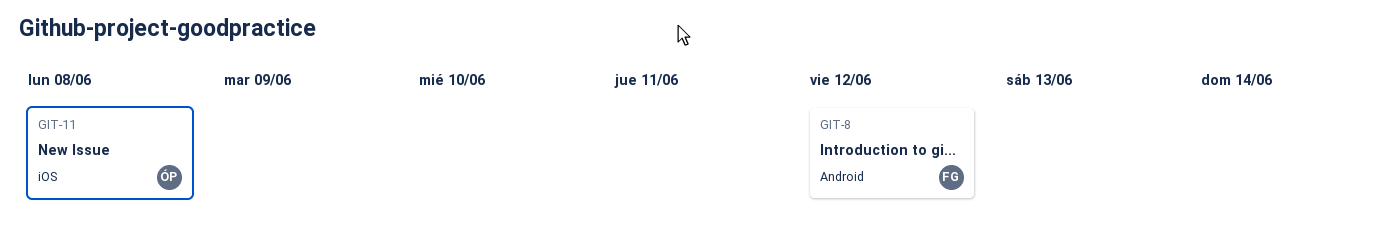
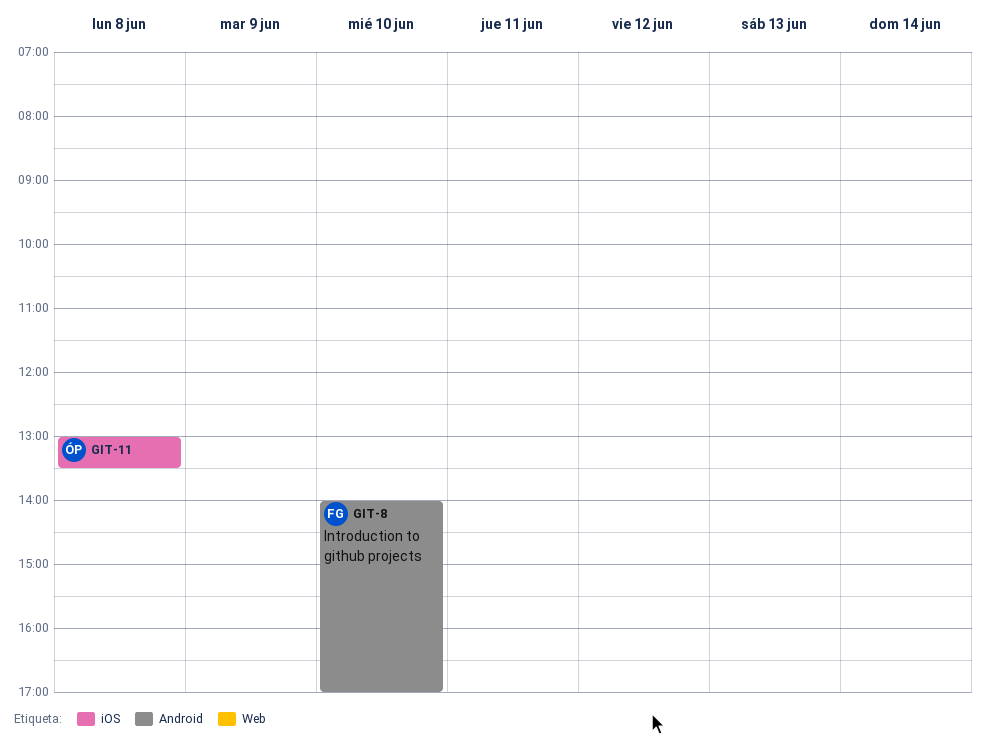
GIT-8, day: Jun 12 -> Jun 10

